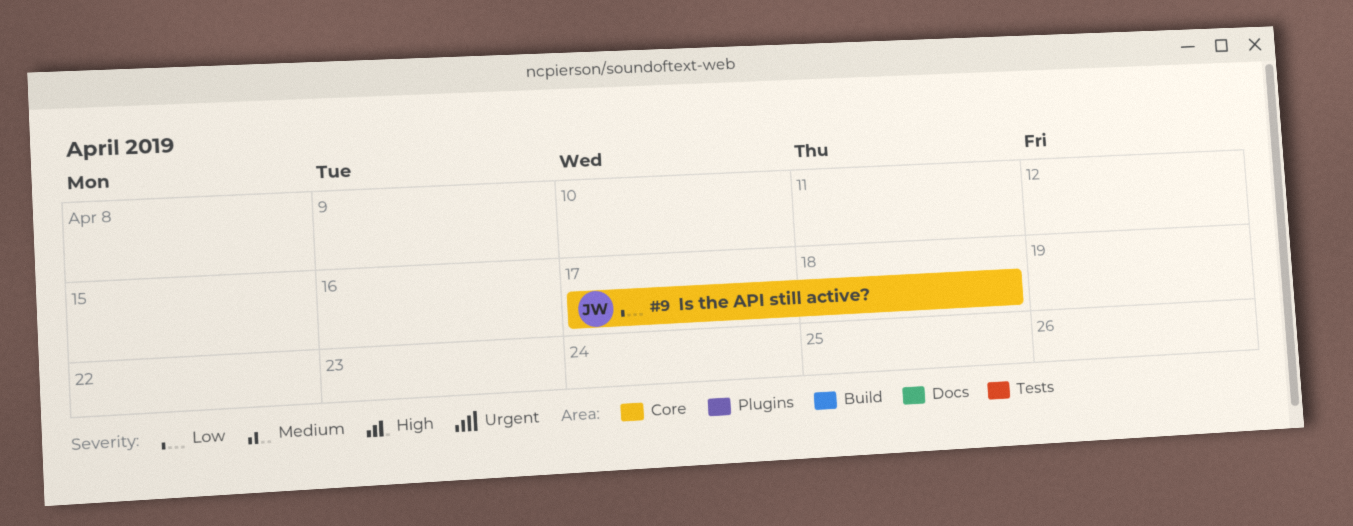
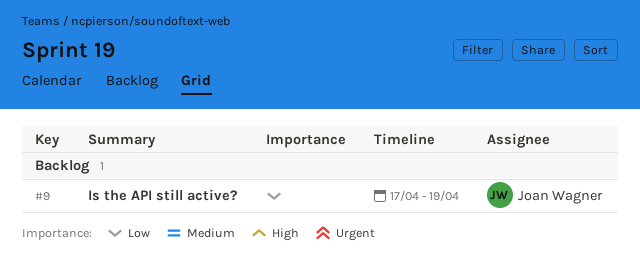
#9, due: Apr 18 -> Apr 19

